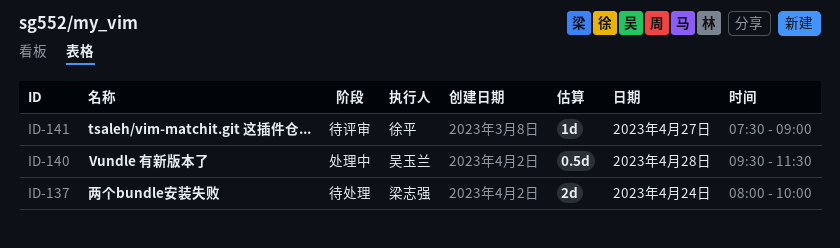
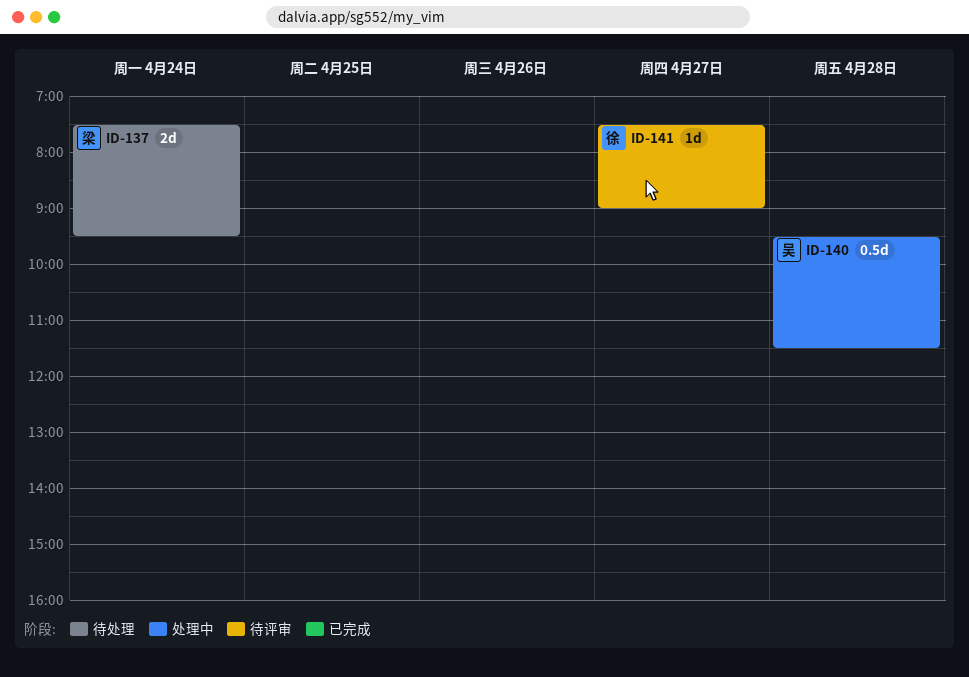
ID-137, begins: 08:00 -> 07:30
ID-137, ends: 10:00 -> 09:30

